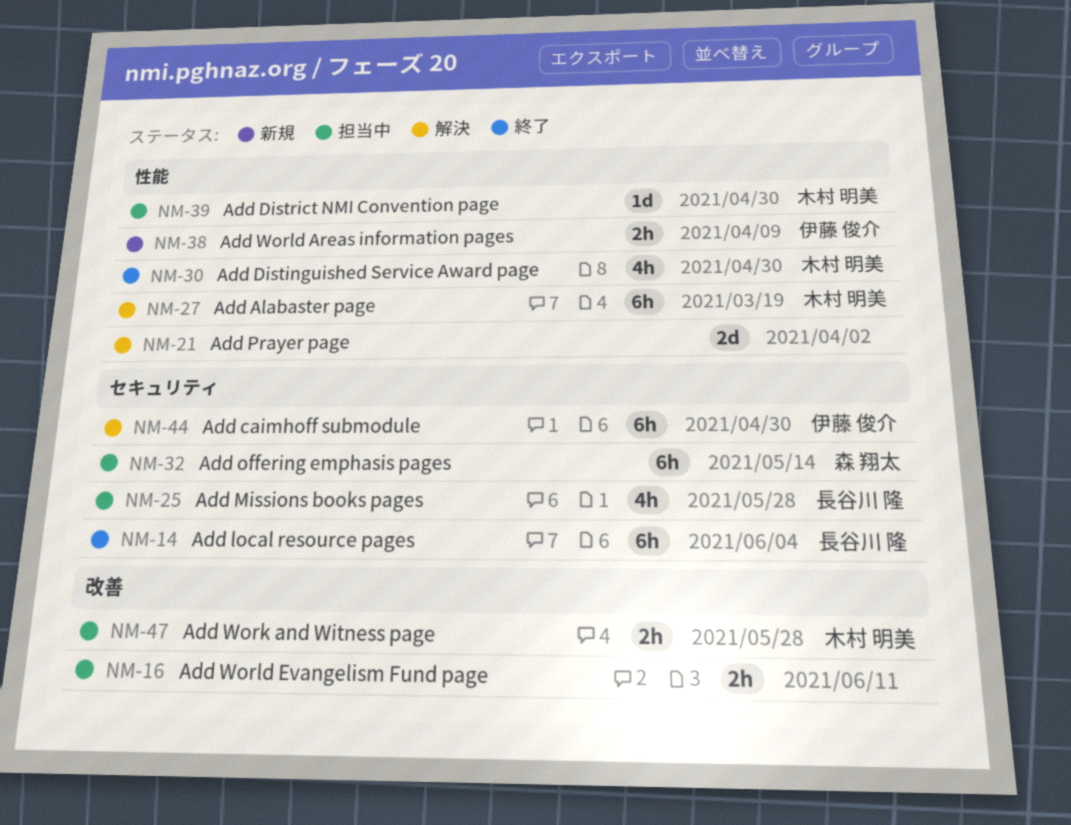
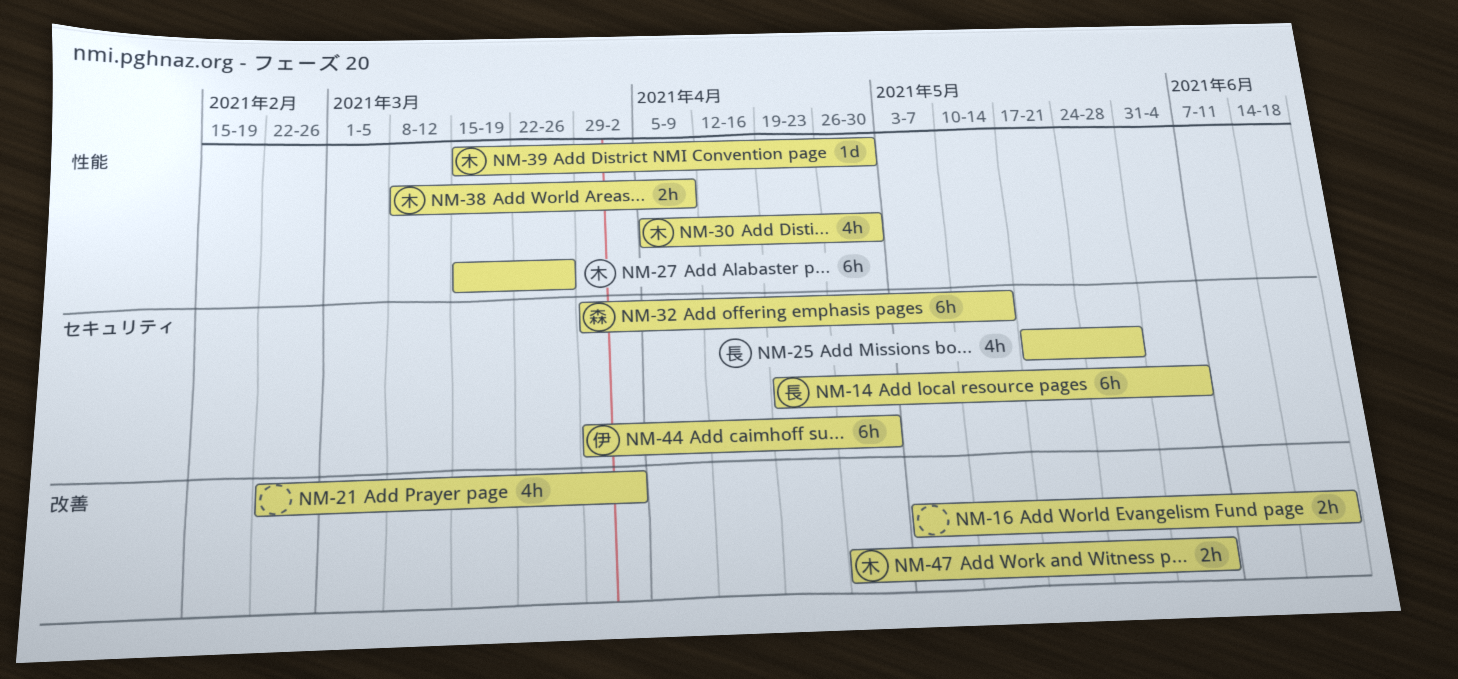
NM-16, due: Jun 11 -> Jun 18
NM-21, label: 性能 -> 改善
NM-21, estimate: 2d -> 4h
NM-27, due: Mar 19 -> Mar 26
NM-38, owner: 伊藤 俊介 -> 木村 明美
NM-47, due: May 28 -> Jun 4

